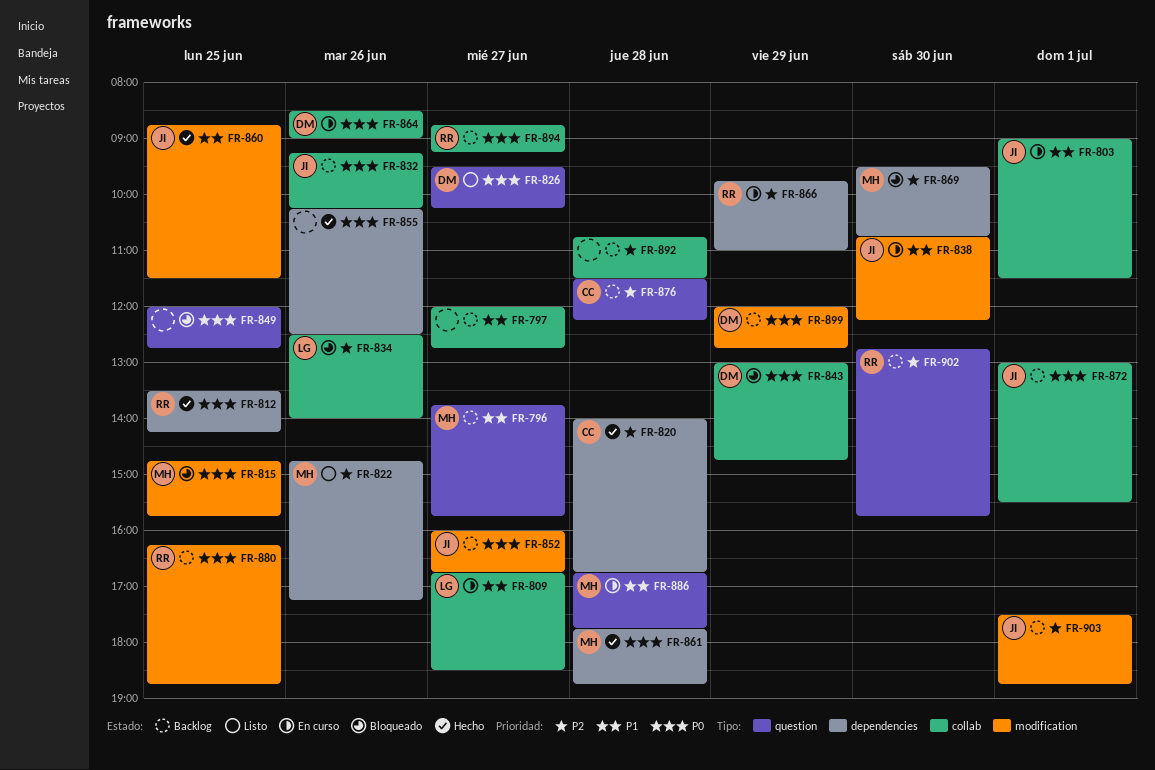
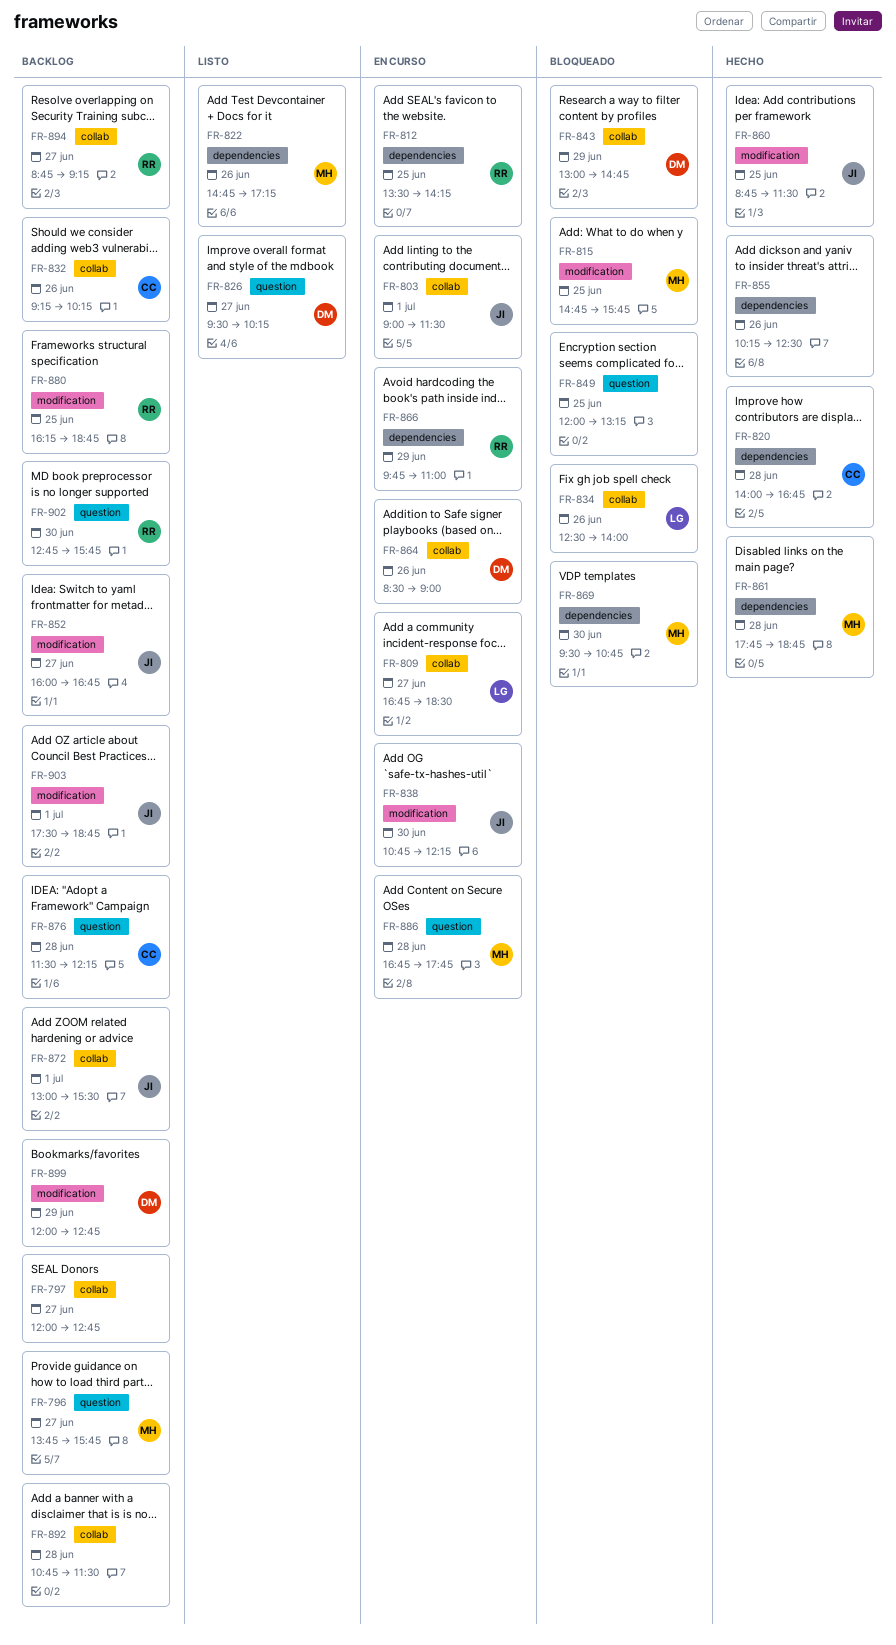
FR-812, status: Hecho -> En curso
FR-832, owner: JI -> CC
FR-849, ends: 12:45 -> 13:15

